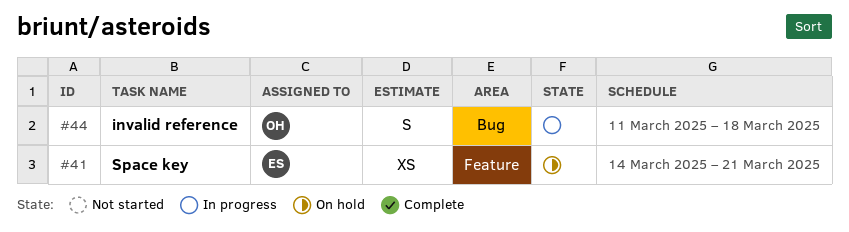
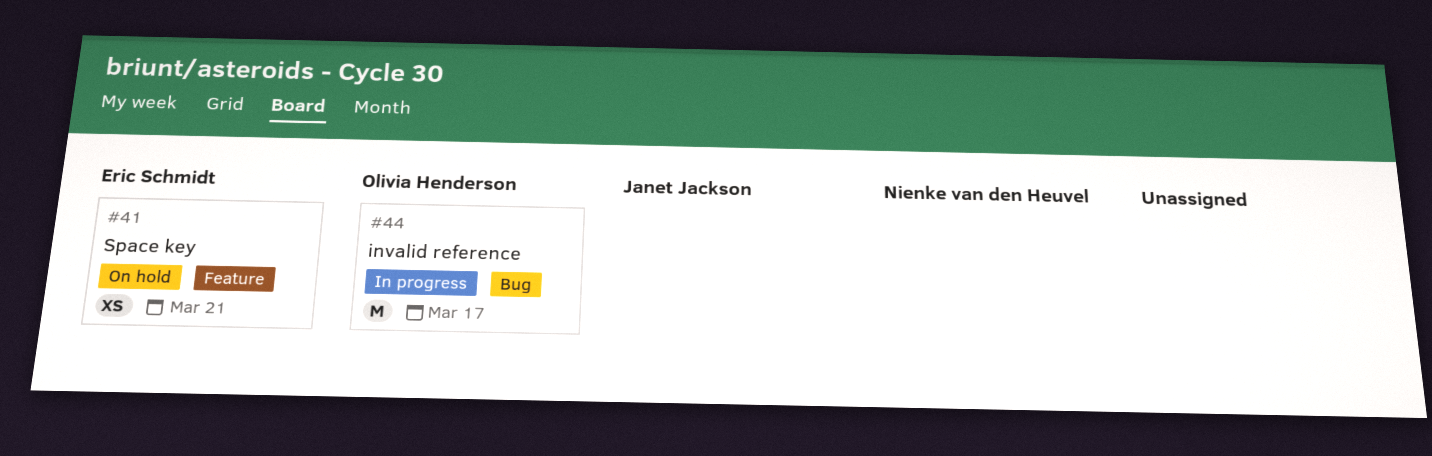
#44, estimate: S -> M
#44, due: Mar 18 -> Mar 17

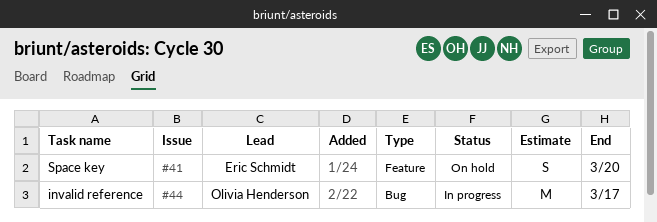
#41, estimate: XS -> S
#41, due: Mar 21 -> Mar 20

